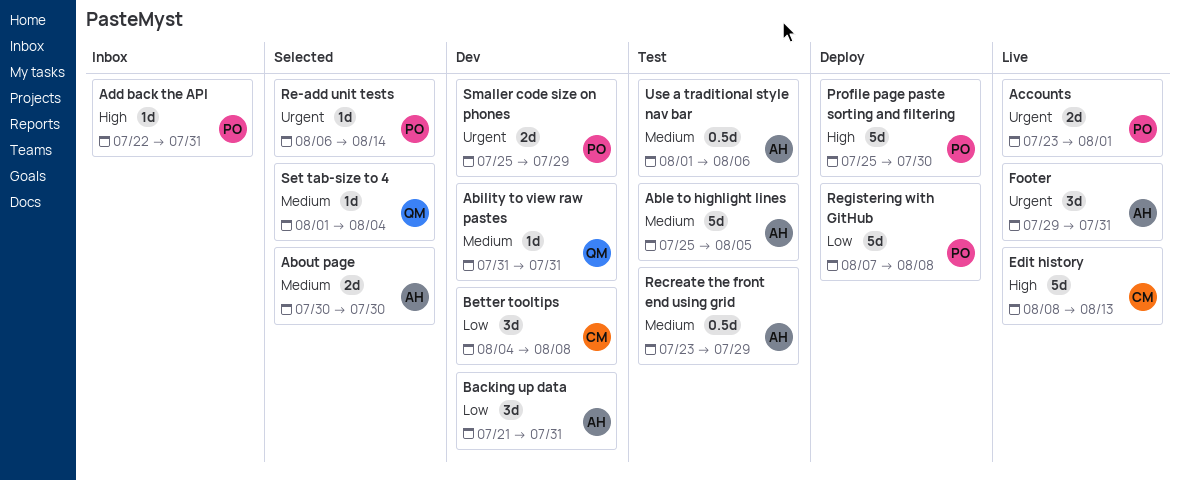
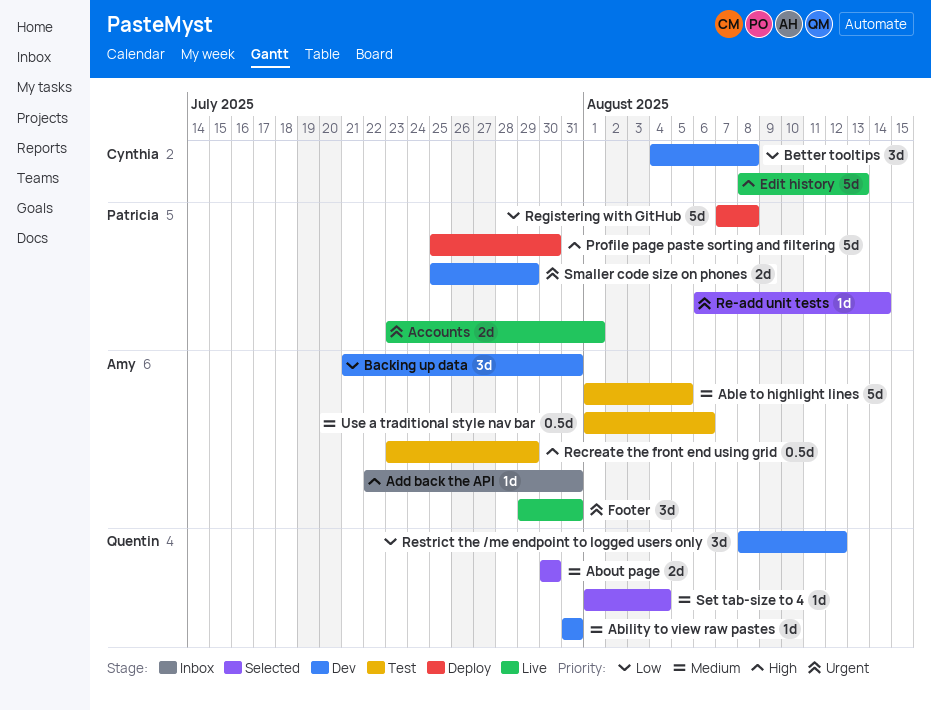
Able to highlight lines, start: Jul 25 -> Aug 1
About page, owner: Amy -> Quentin
Add back the API, owner: Patricia -> Amy
Recreate the front end using grid, priority: Medium -> High
Restrict the /me endpoint to logged users only: none -> present

